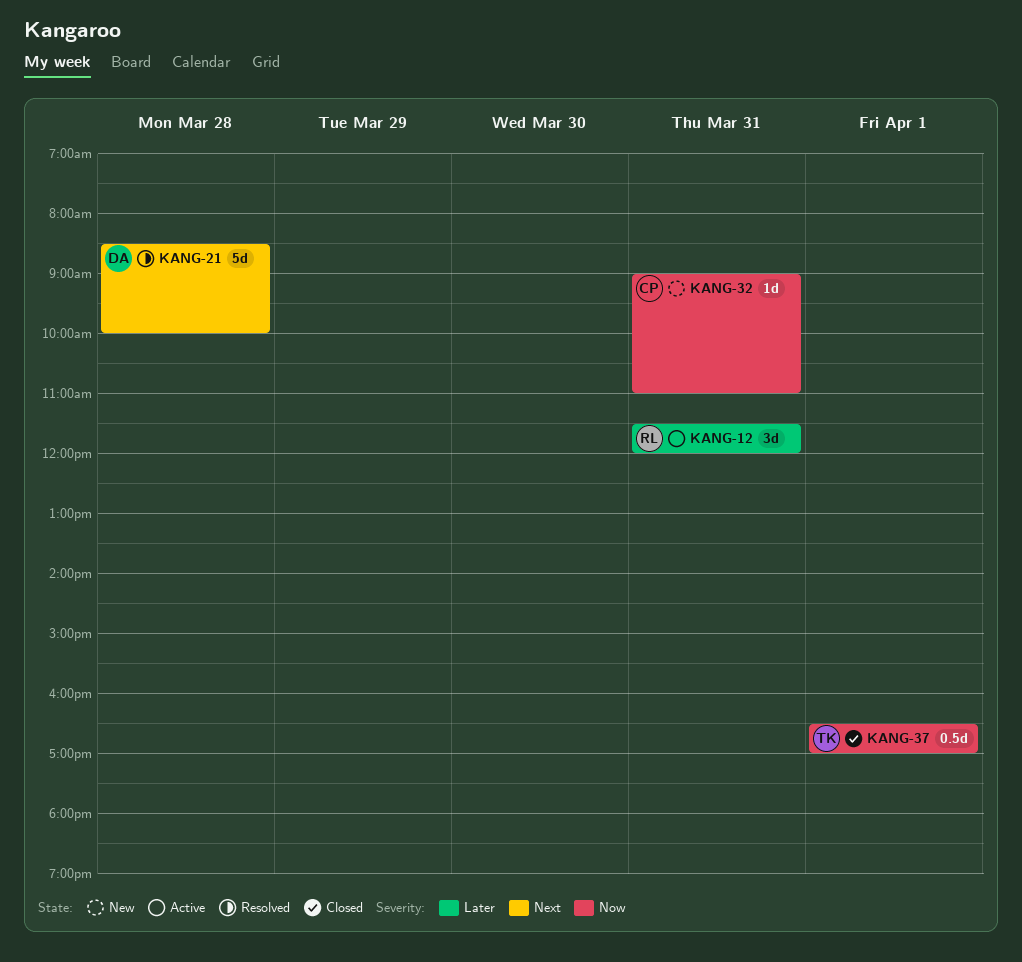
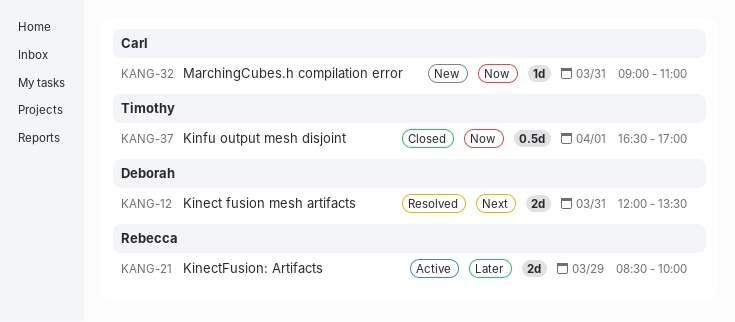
KANG-12, status: Active -> Resolved
KANG-12, owner: Rebecca -> Deborah
KANG-12, priority: Later -> Next
KANG-12, estimate: 3d -> 2d
KANG-12, begins: 11:30 -> 12:00
KANG-12, ends: 12:00 -> 13:30
KANG-21, status: Resolved -> Active
KANG-21, owner: Deborah -> Rebecca
KANG-21, priority: Next -> Later
KANG-21, estimate: 5d -> 2d
KANG-21, day: Mar 28 -> Mar 29

